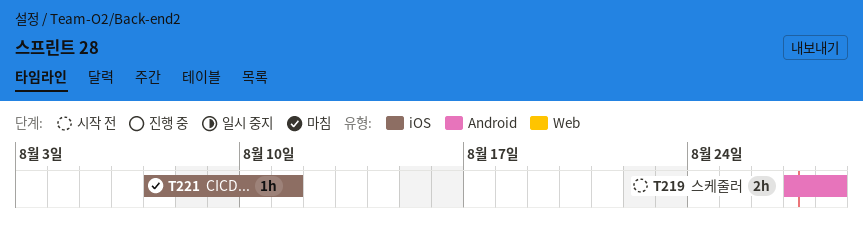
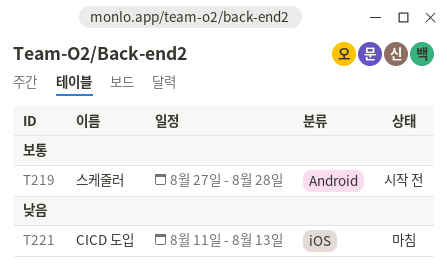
T221, start: Aug 7 -> Aug 11
T221, due: Aug 11 -> Aug 13

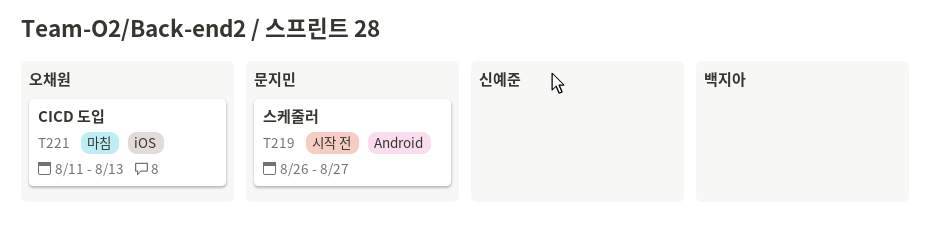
T219, start: Aug 27 -> Aug 26
T219, due: Aug 28 -> Aug 27

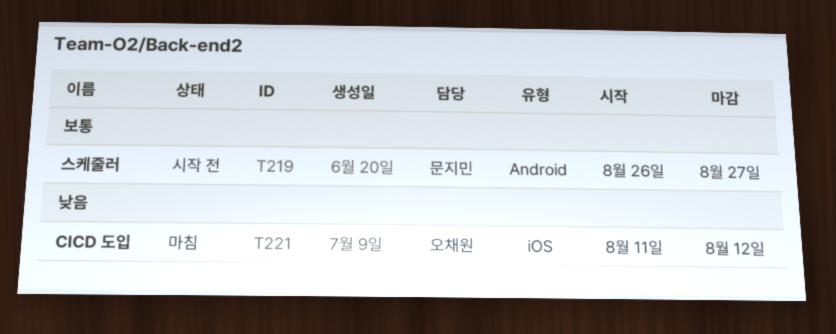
T221, due: Aug 13 -> Aug 12

